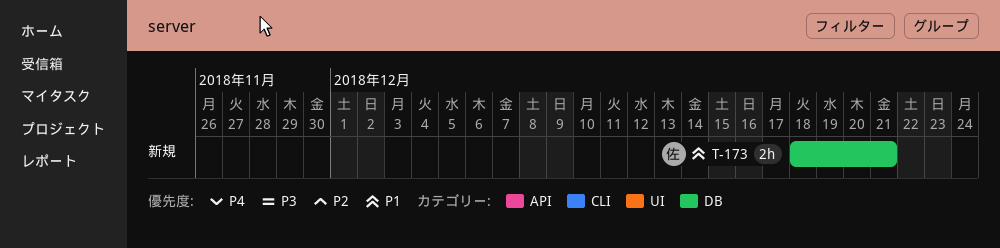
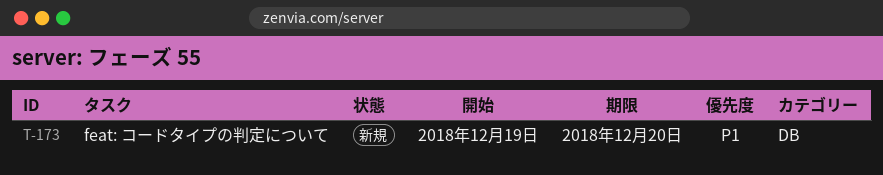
T-173, start: Dec 18 -> Dec 19
T-173, due: Dec 21 -> Dec 20

